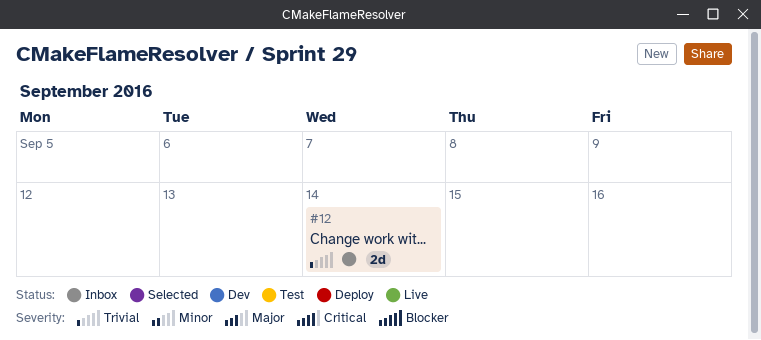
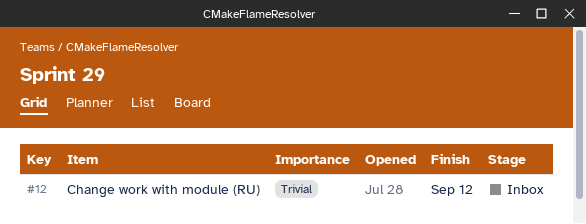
#12, due: Sep 14 -> Sep 12

